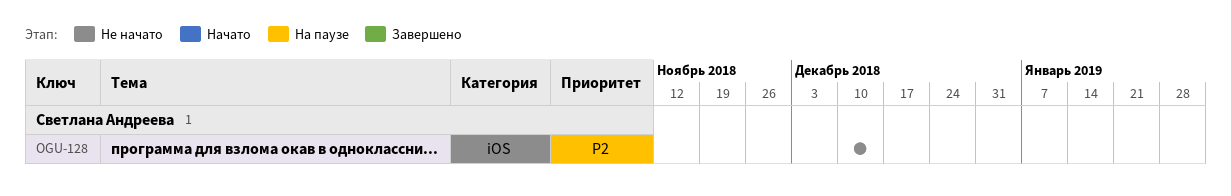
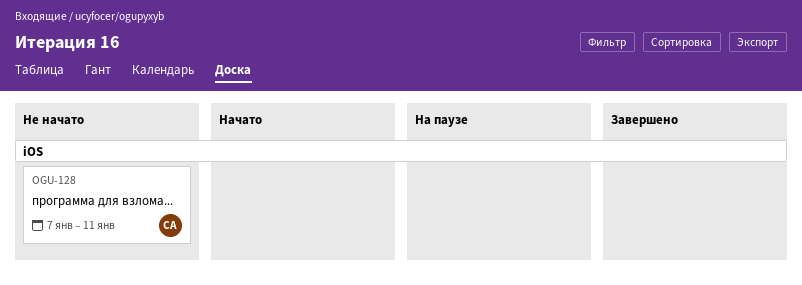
OGU-128, start: Dec 10 -> Jan 7
OGU-128, due: Dec 14 -> Jan 11

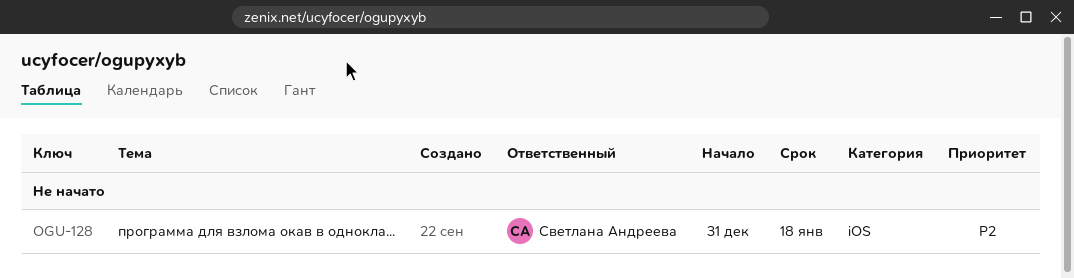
OGU-128, start: Jan 7 -> Dec 31
OGU-128, due: Jan 11 -> Jan 18

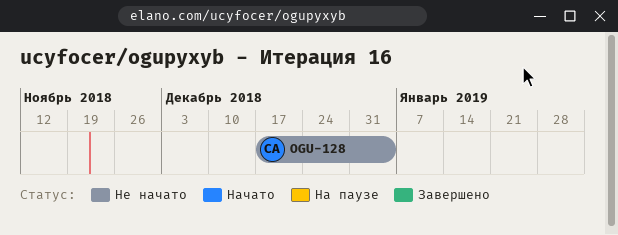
OGU-128, start: Dec 31 -> Dec 17
OGU-128, due: Jan 18 -> Jan 4

